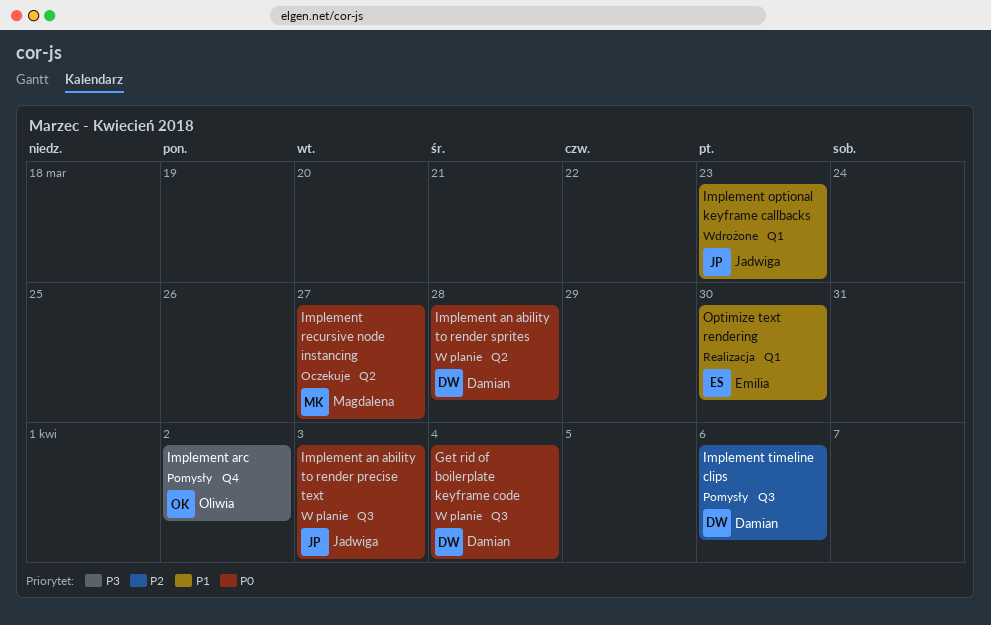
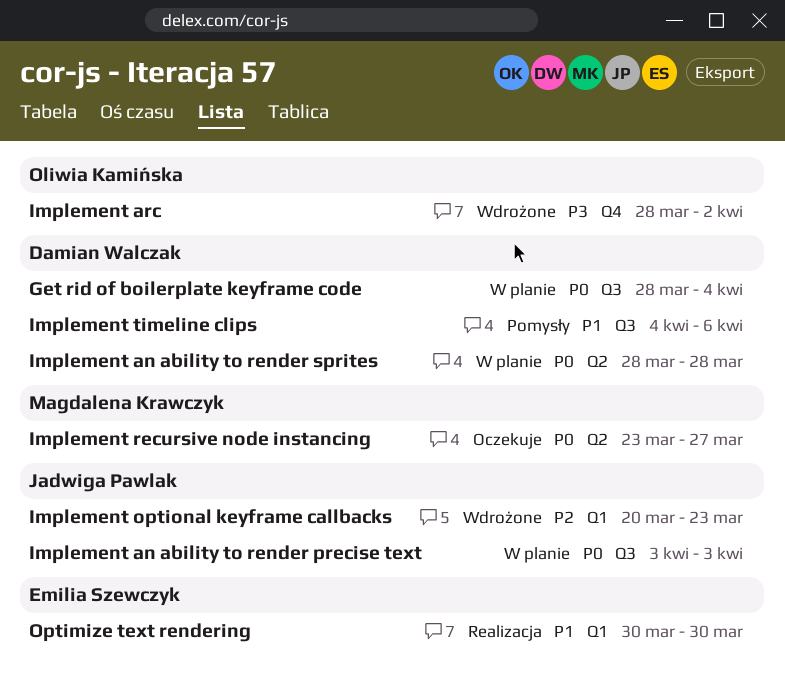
Implement arc, status: Pomysły -> Wdrożone
Implement optional keyframe callbacks, priority: P1 -> P2
Implement timeline clips, priority: P2 -> P1

